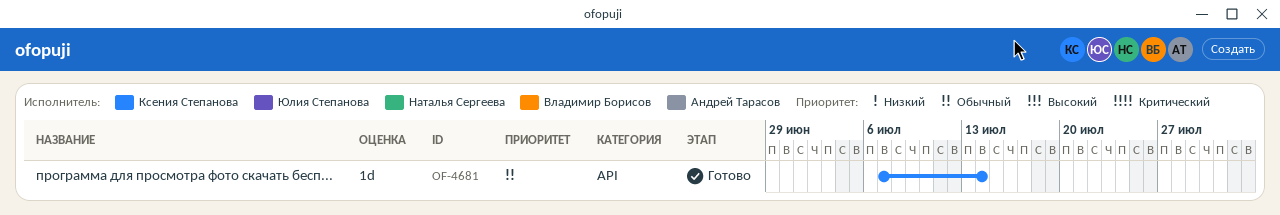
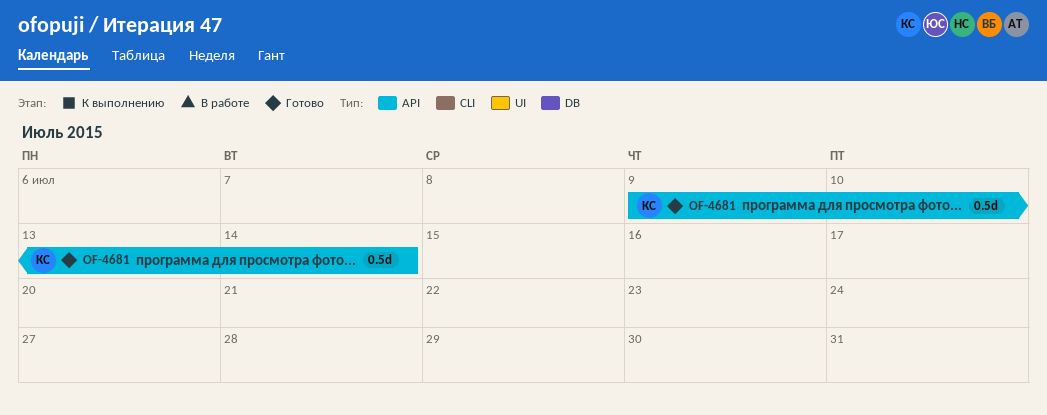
OF-4681, estimate: 1d -> 0.5d
OF-4681, start: Jul 7 -> Jul 9

